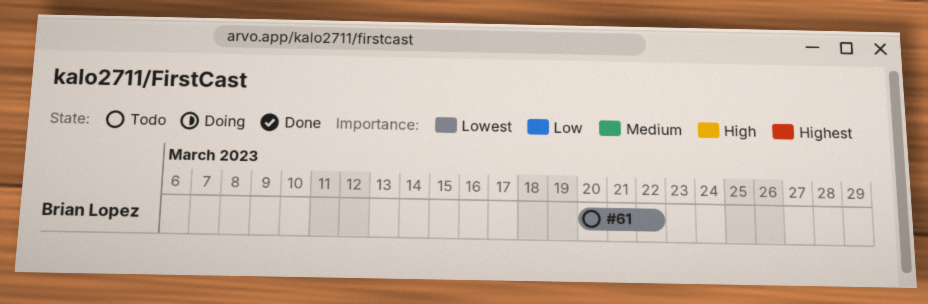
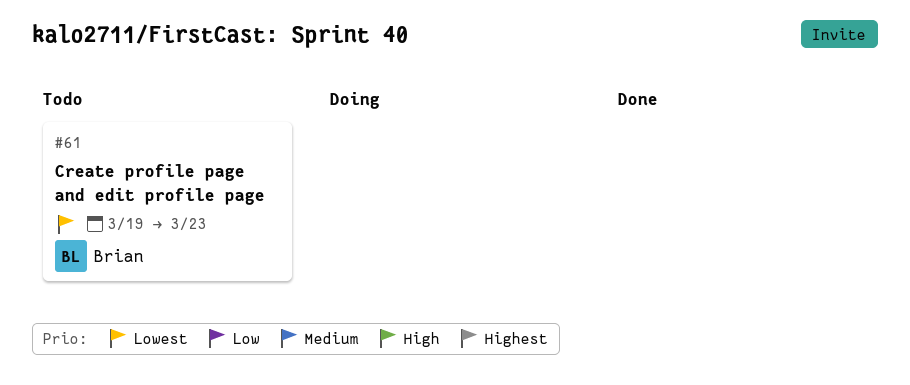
#61, start: Mar 20 -> Mar 19
#61, due: Mar 22 -> Mar 23

